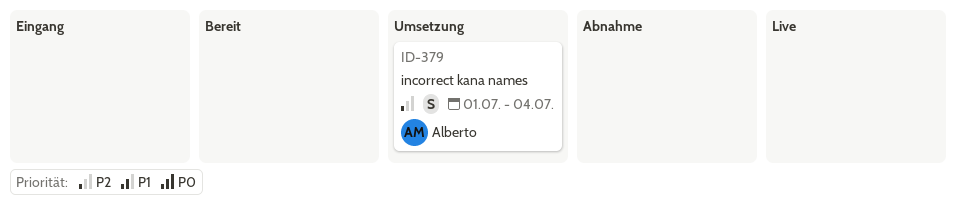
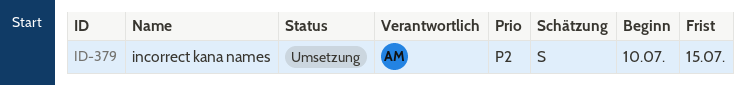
ID-379, start: Jul 1 -> Jul 10
ID-379, due: Jul 4 -> Jul 15

